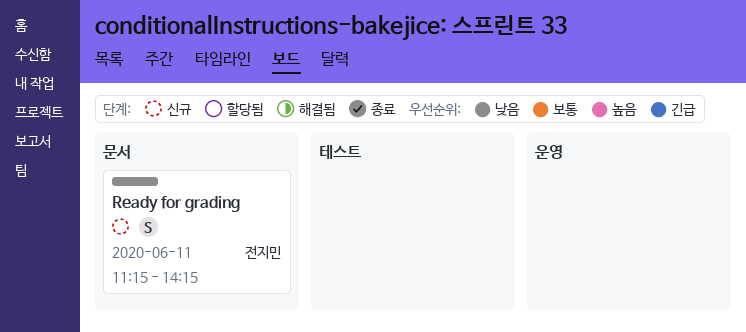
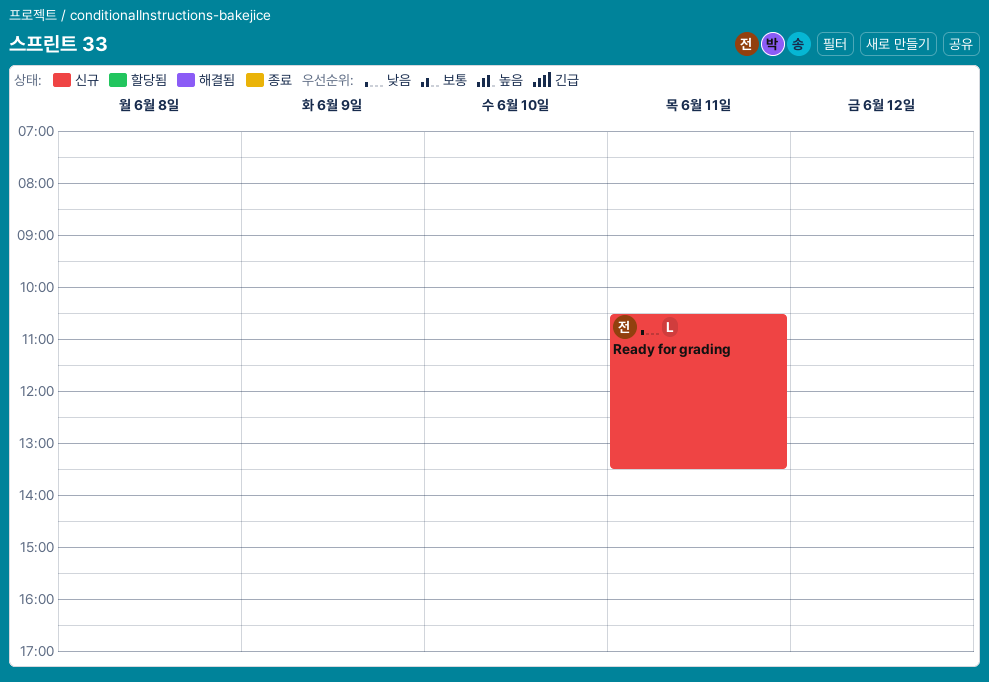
Ready for grading, estimate: S -> L
Ready for grading, begins: 11:15 -> 10:30
Ready for grading, ends: 14:15 -> 13:30

